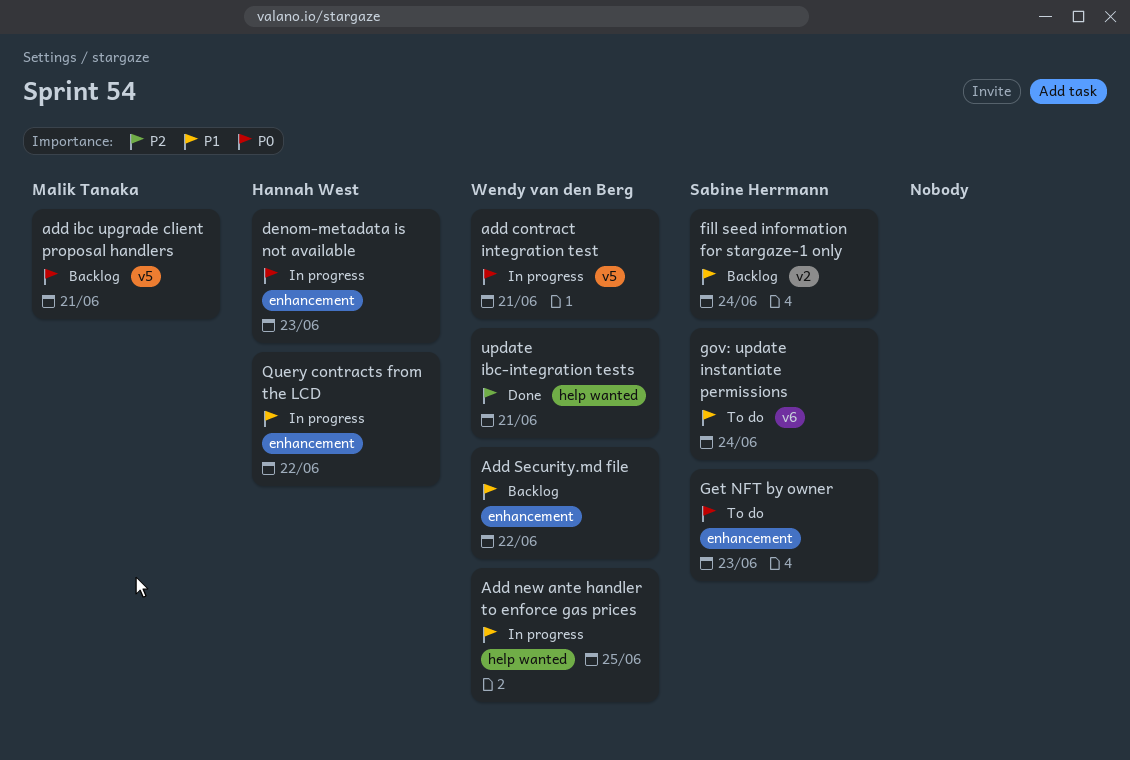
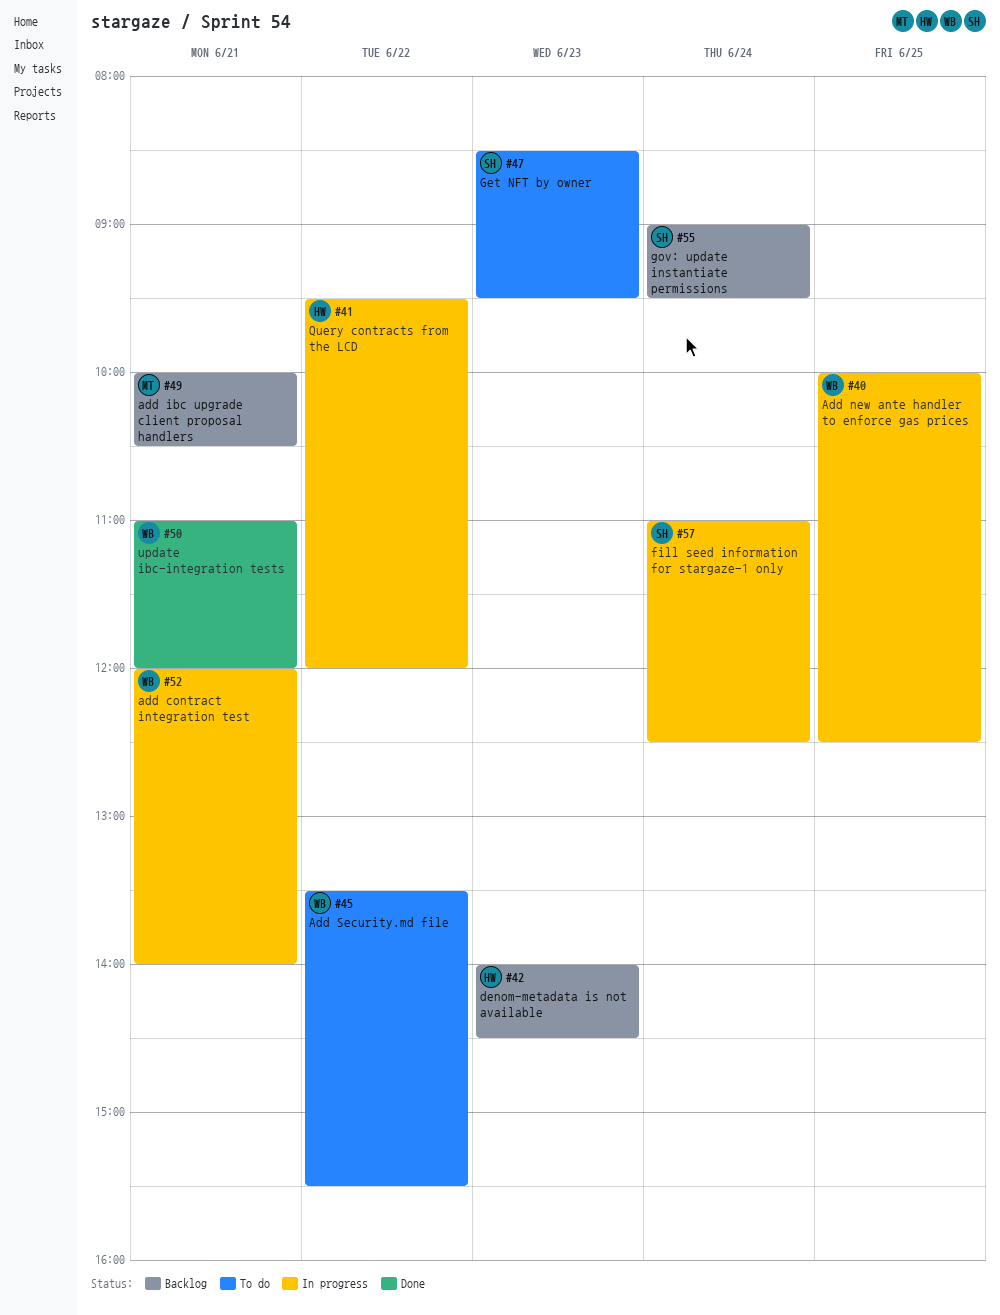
Add Security.md file, status: Backlog -> To do
denom-metadata is not available, status: In progress -> Backlog
fill seed information for stargaze-1 only, status: Backlog -> In progress
gov: update instantiate permissions, status: To do -> Backlog

